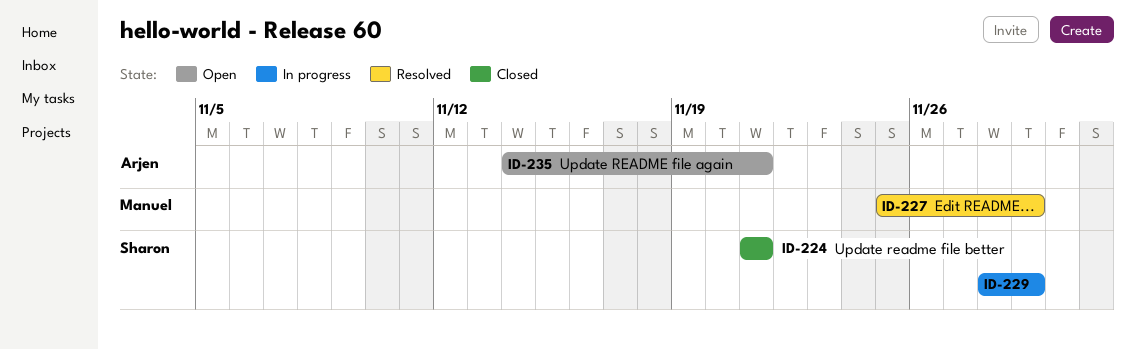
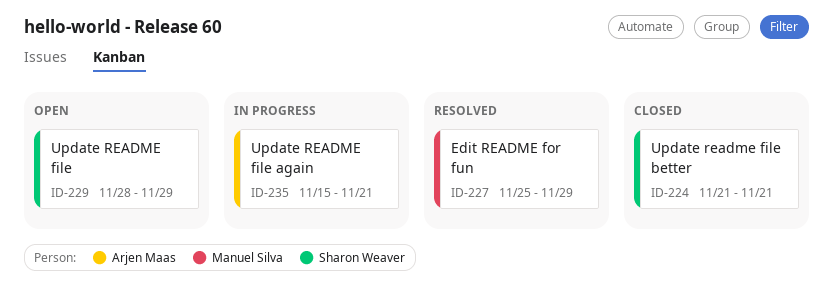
ID-229, status: In progress -> Open
ID-235, status: Open -> In progress
ID-235, start: Nov 14 -> Nov 15

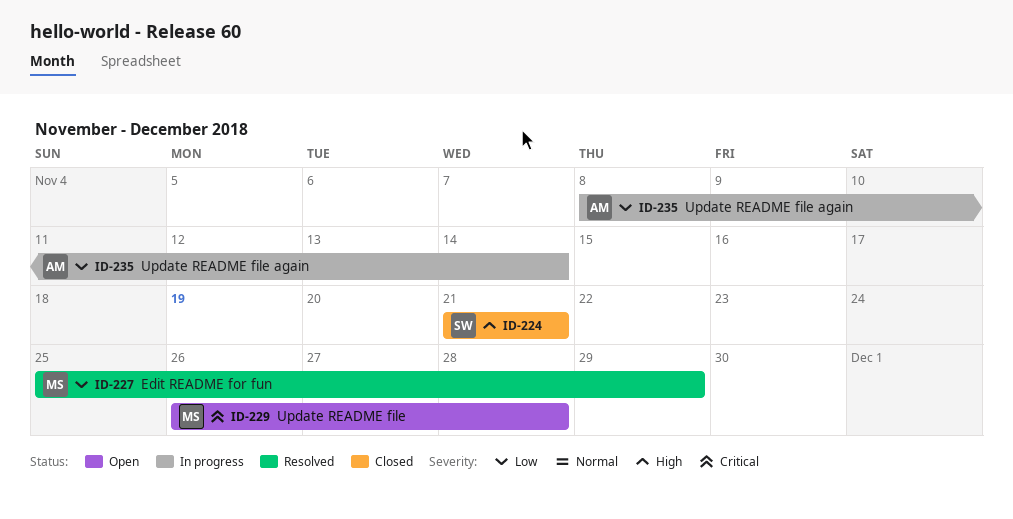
ID-229, owner: Sharon Weaver -> Manuel Silva
ID-229, start: Nov 28 -> Nov 26
ID-229, due: Nov 29 -> Nov 28
ID-235, start: Nov 15 -> Nov 8
ID-235, due: Nov 21 -> Nov 14

